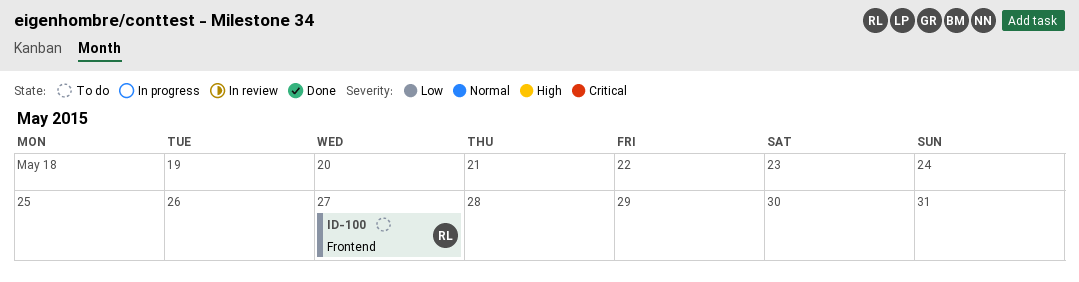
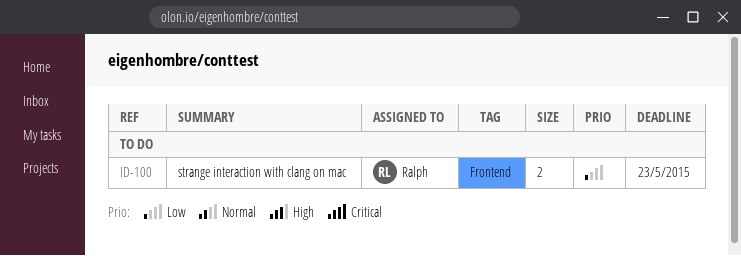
ID-100, due: May 27 -> May 23

